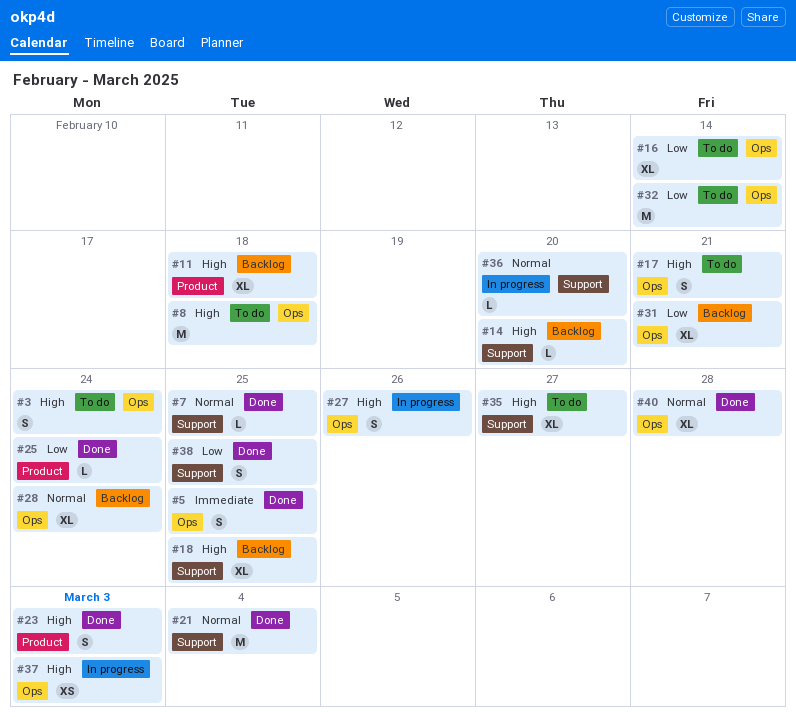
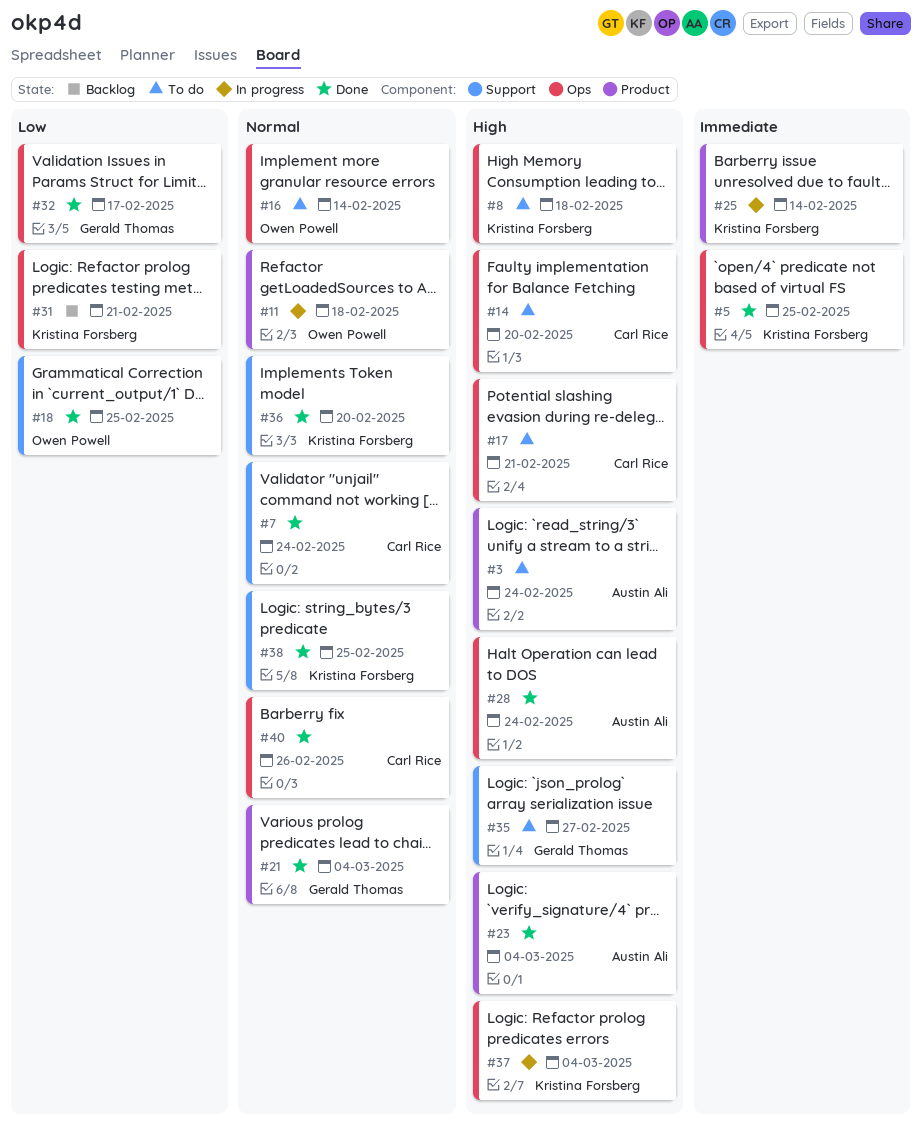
#3, label: Ops -> Product
#7, due: Feb 25 -> Feb 24
#11, status: Backlog -> In progress
#11, priority: High -> Normal
#14, status: Backlog -> To do
#14, label: Support -> Ops
#16, priority: Low -> Normal
#18, status: Backlog -> Done
#18, priority: High -> Low
#21, label: Support -> Product
#23, due: Mar 3 -> Mar 4
#25, status: Done -> In progress
#25, priority: Low -> Immediate
#25, due: Feb 24 -> Feb 14
#27: present -> none
#28, status: Backlog -> Done
#28, priority: Normal -> High
#32, status: To do -> Done
#32, due: Feb 14 -> Feb 17
#36, status: In progress -> Done
#37, due: Mar 3 -> Mar 4
#38, priority: Low -> Normal
#40, due: Feb 28 -> Feb 26

